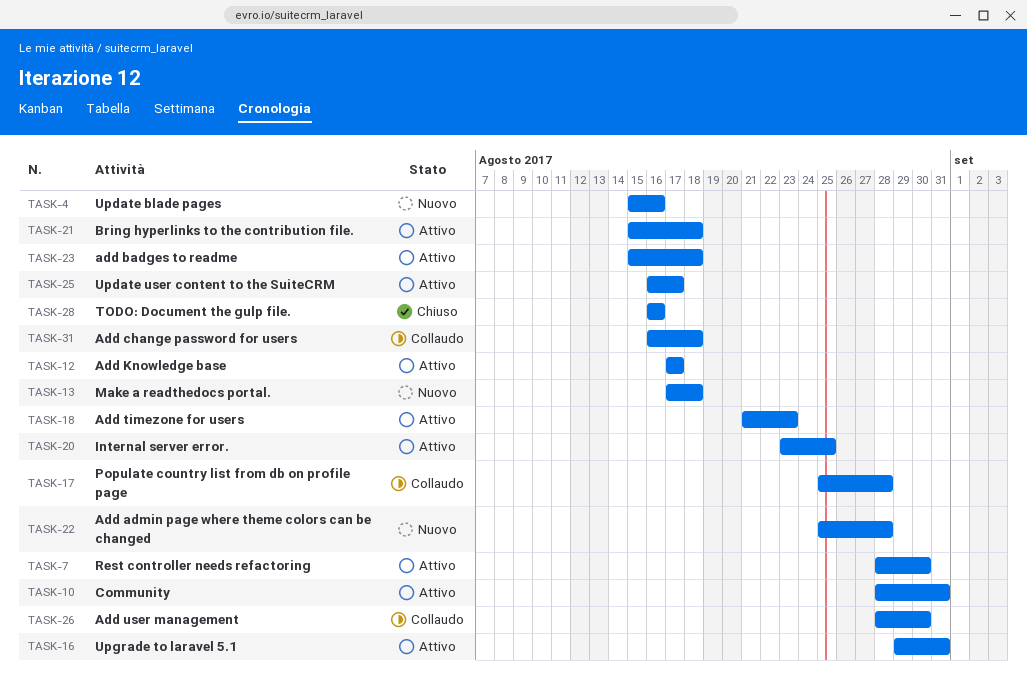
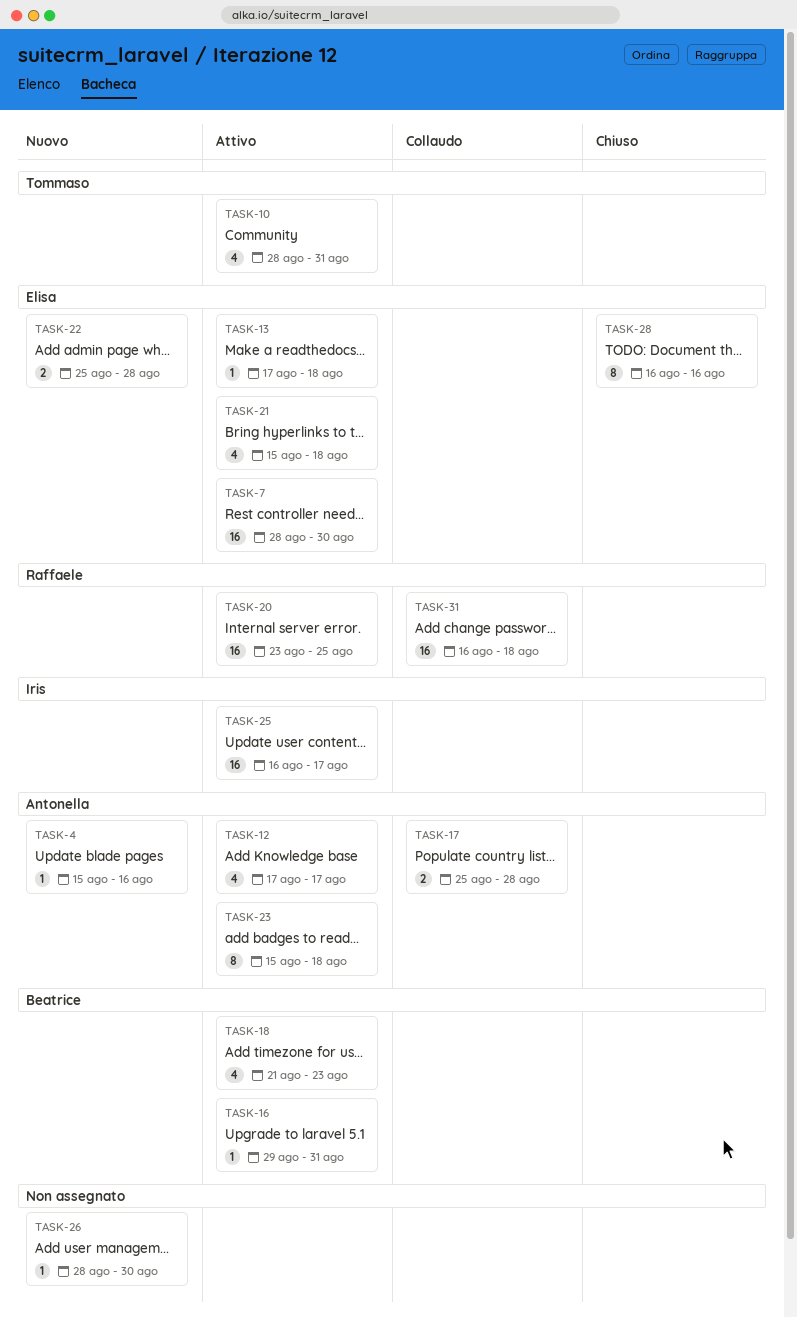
TASK-13, status: Nuovo -> Attivo
TASK-26, status: Collaudo -> Nuovo

